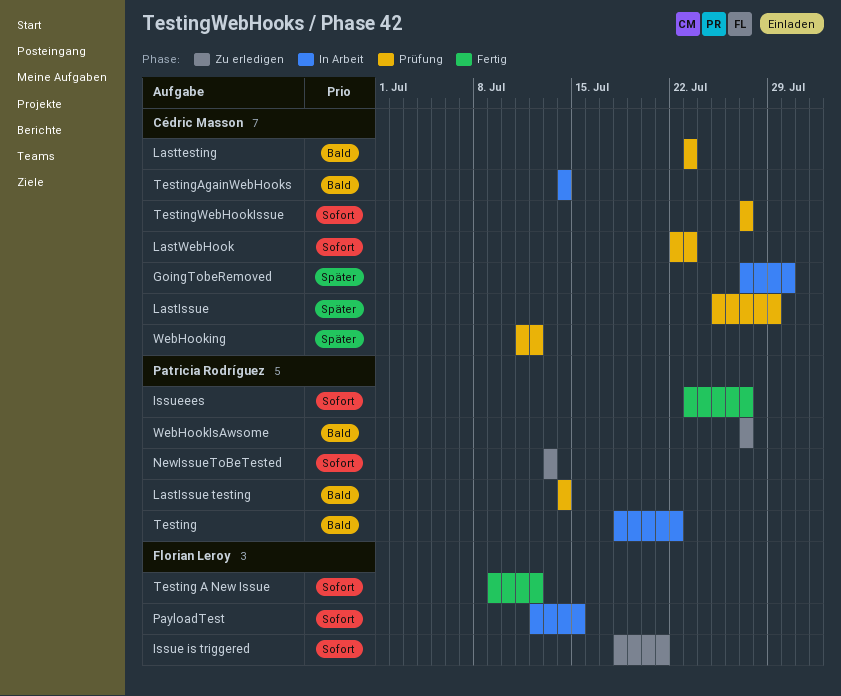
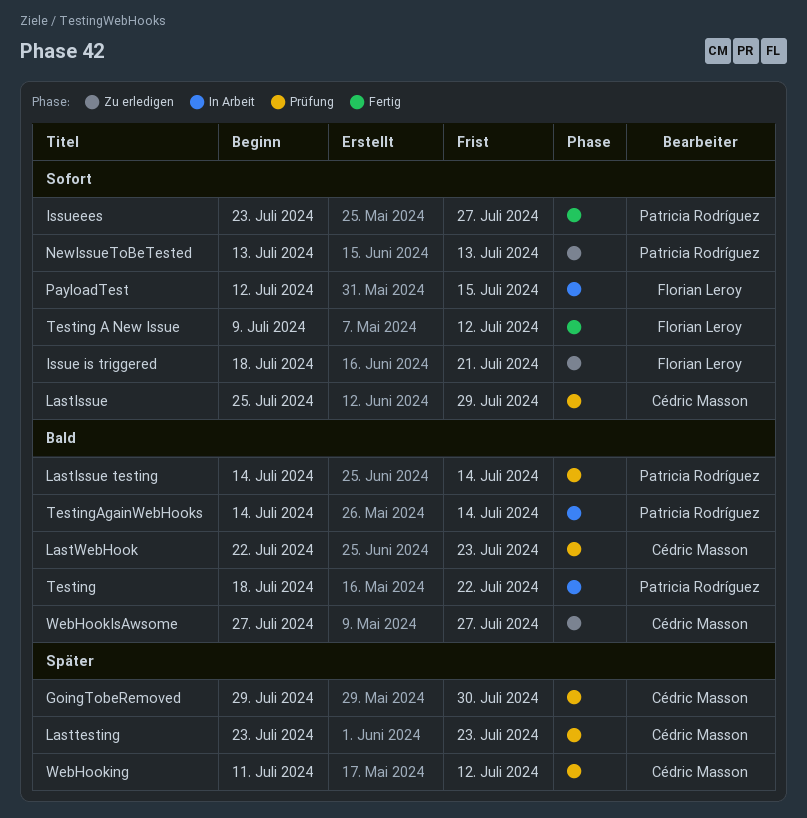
GoingTobeRemoved, status: In Arbeit -> Prüfung
GoingTobeRemoved, start: Jul 27 -> Jul 29
LastIssue, priority: Später -> Sofort
Lasttesting, priority: Bald -> Später
LastWebHook, priority: Sofort -> Bald
TestingAgainWebHooks, owner: Cédric Masson -> Patricia Rodríguez
TestingWebHookIssue: present -> none
WebHookIsAwsome, owner: Patricia Rodríguez -> Cédric Masson

